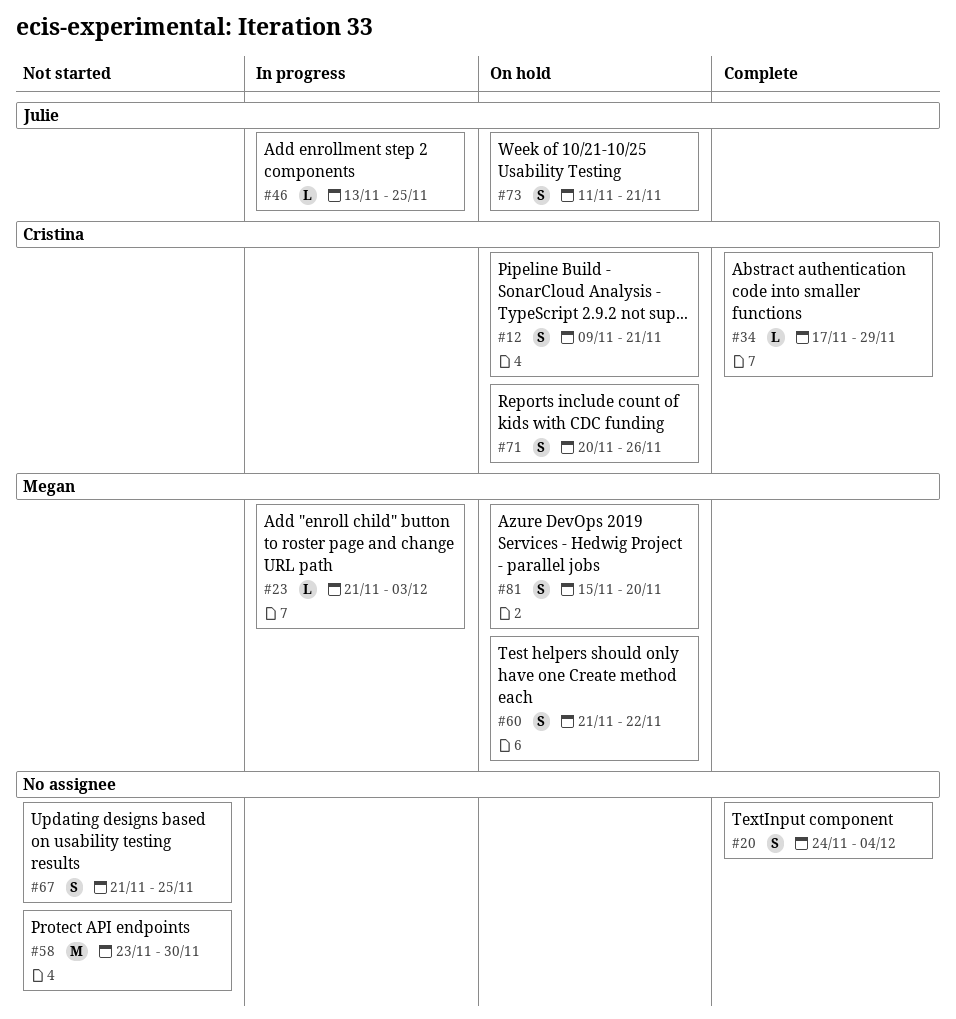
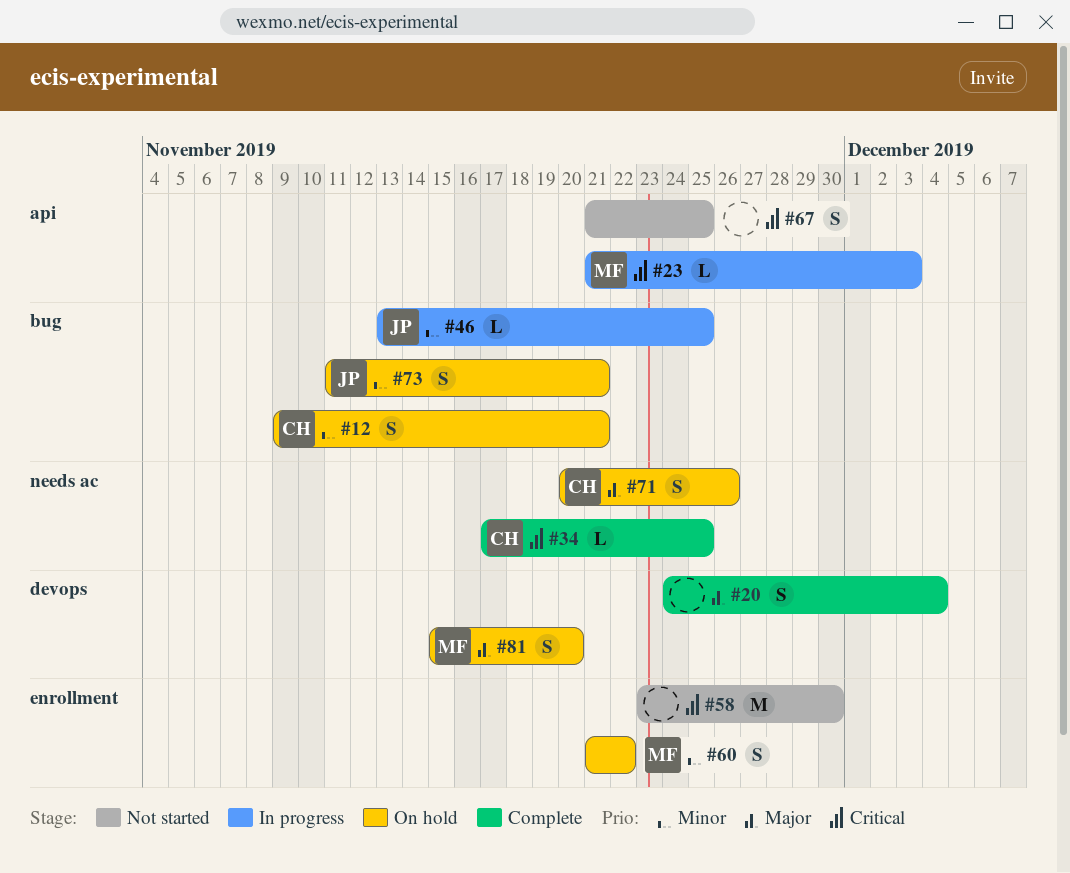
#34, due: Nov 29 -> Nov 25

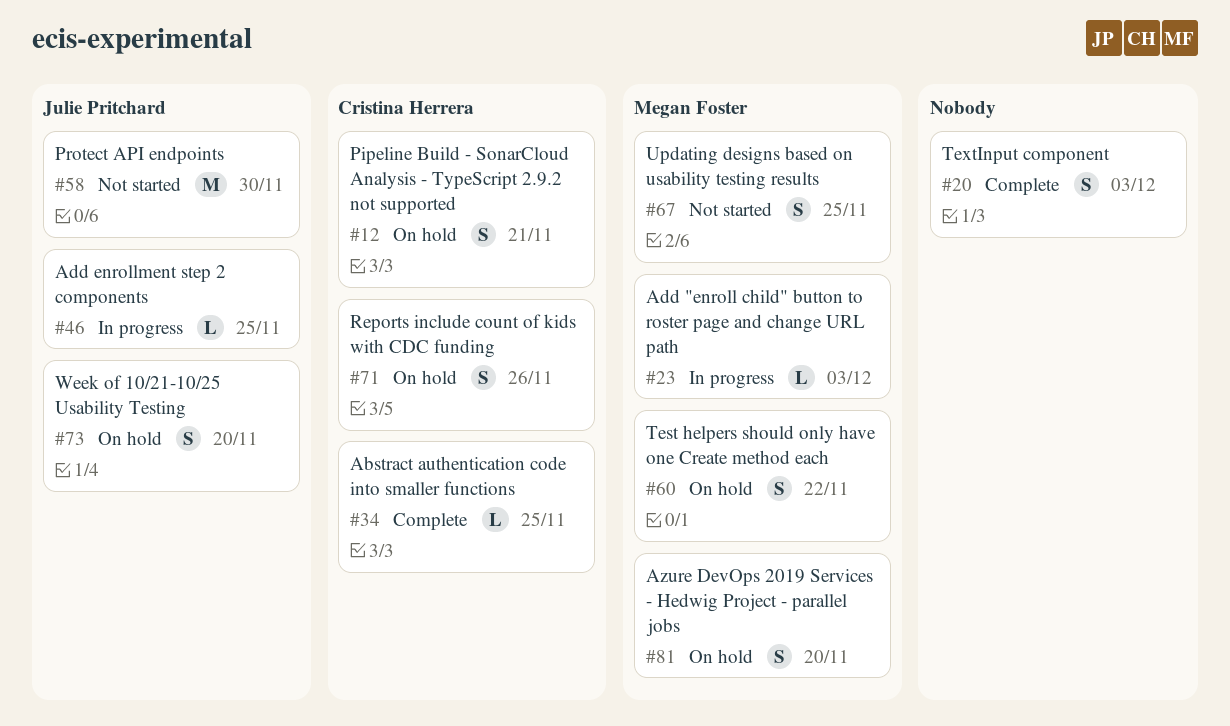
#20, due: Dec 4 -> Dec 3
#58, owner: none -> Julie Pritchard
#67, owner: none -> Megan Foster
#73, due: Nov 21 -> Nov 20

